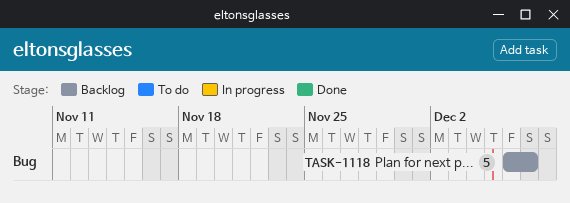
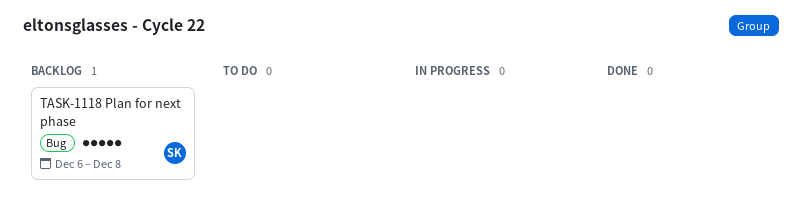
TASK-1118, due: Dec 7 -> Dec 8

